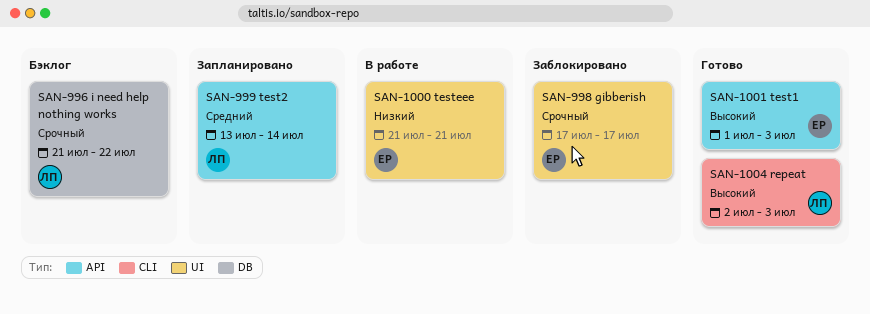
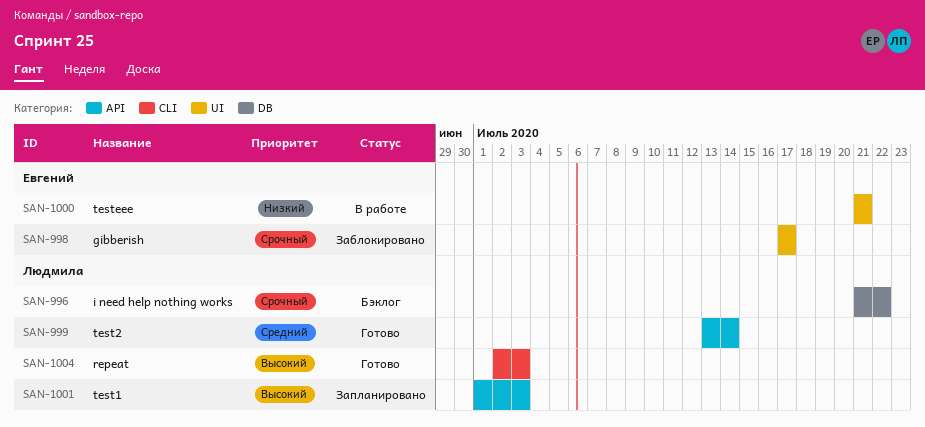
SAN-999, status: Запланировано -> Готово
SAN-1001, status: Готово -> Запланировано
SAN-1001, owner: Евгений -> Людмила

